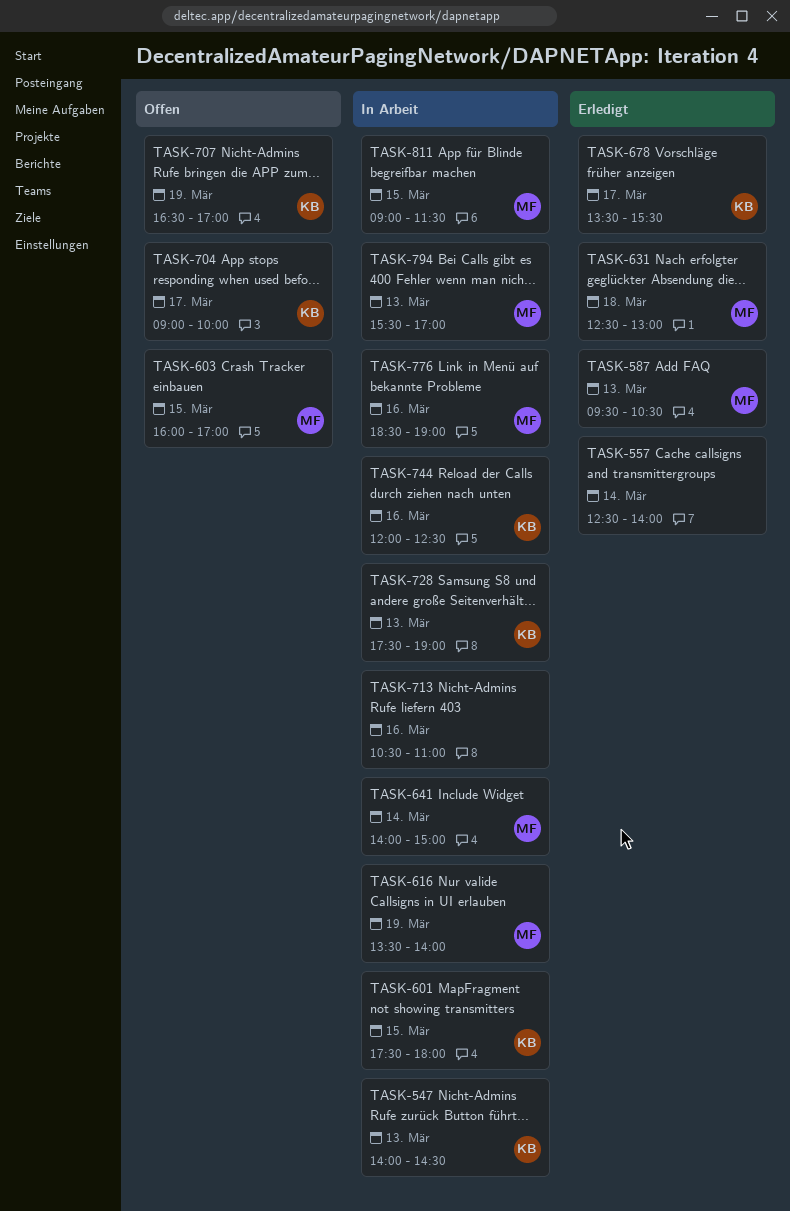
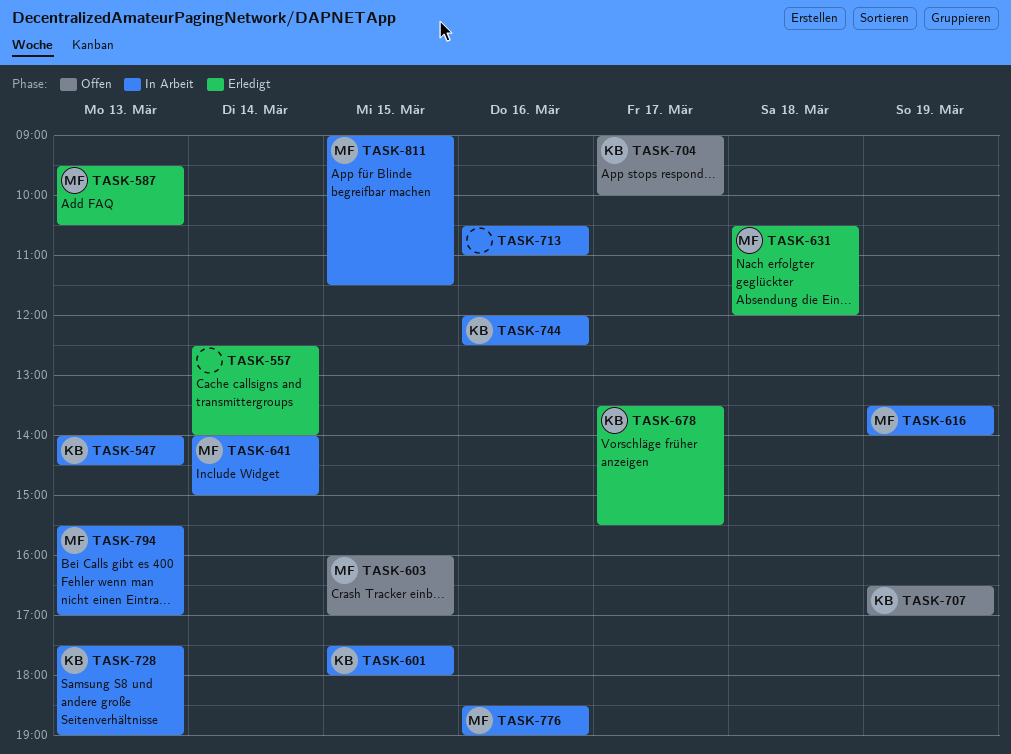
TASK-631, begins: 12:30 -> 10:30
TASK-631, ends: 13:00 -> 12:00

